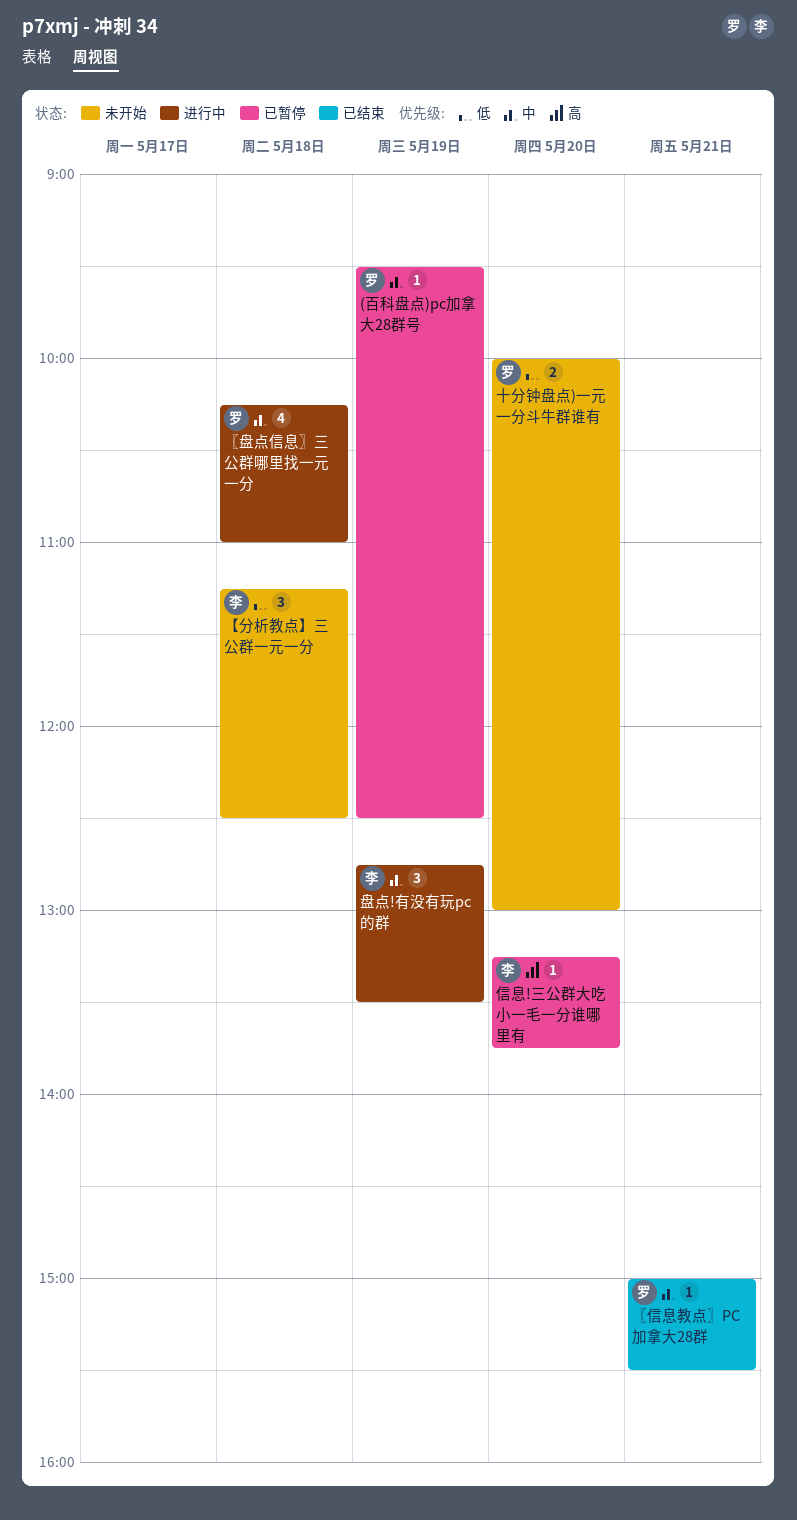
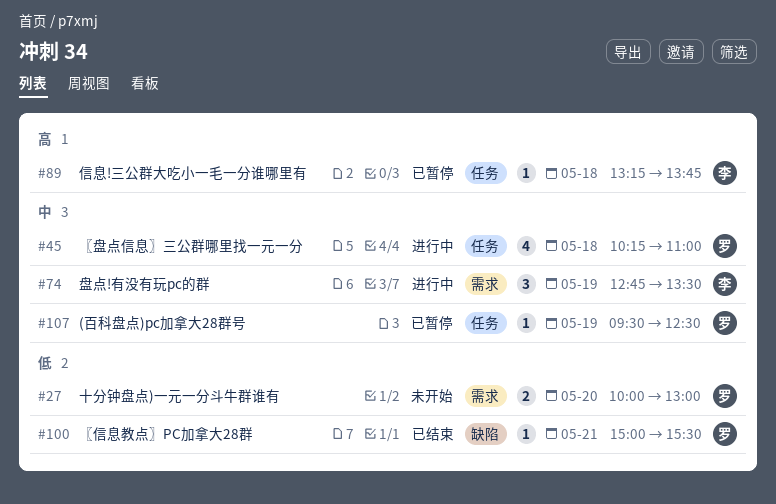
【分析教点】三公群一元一分: present -> none
〖信息教点〗PC加拿大28群, priority: 中 -> 低
信息!三公群大吃小一毛一分谁哪里有, day: May 20 -> May 18

